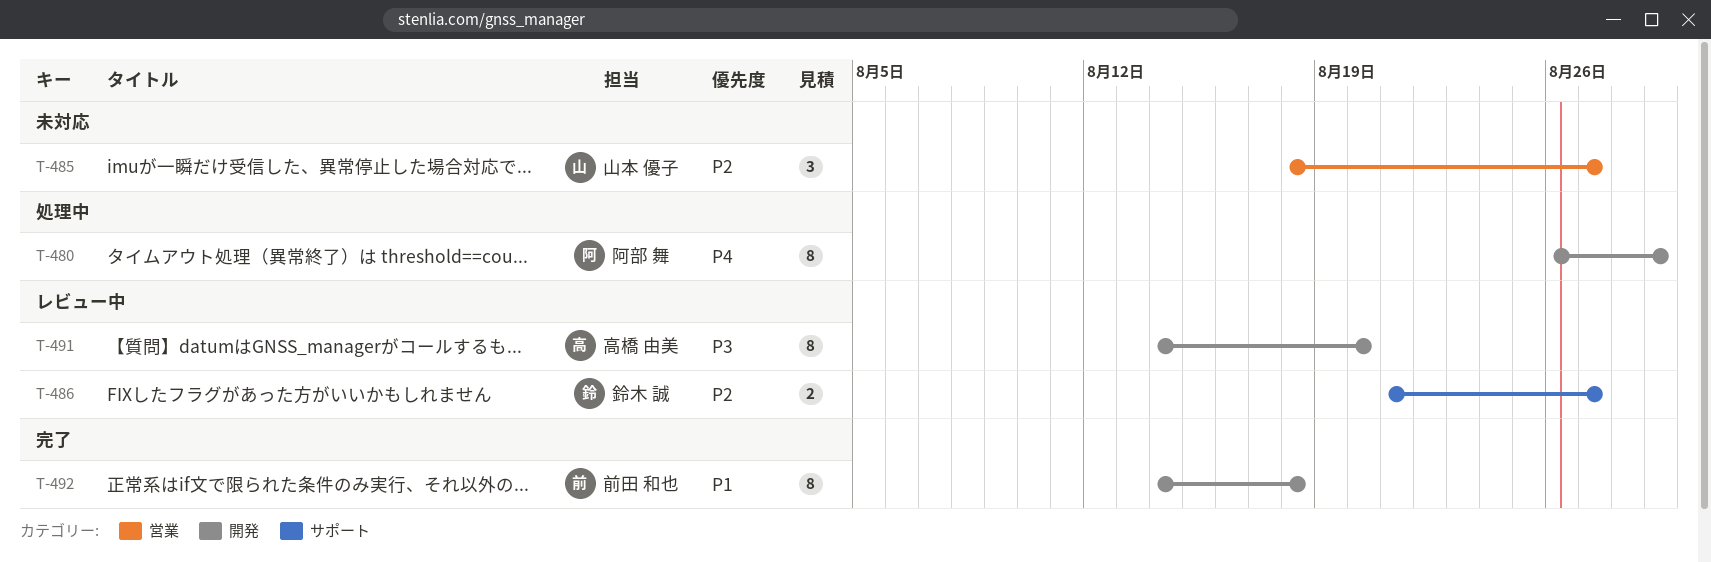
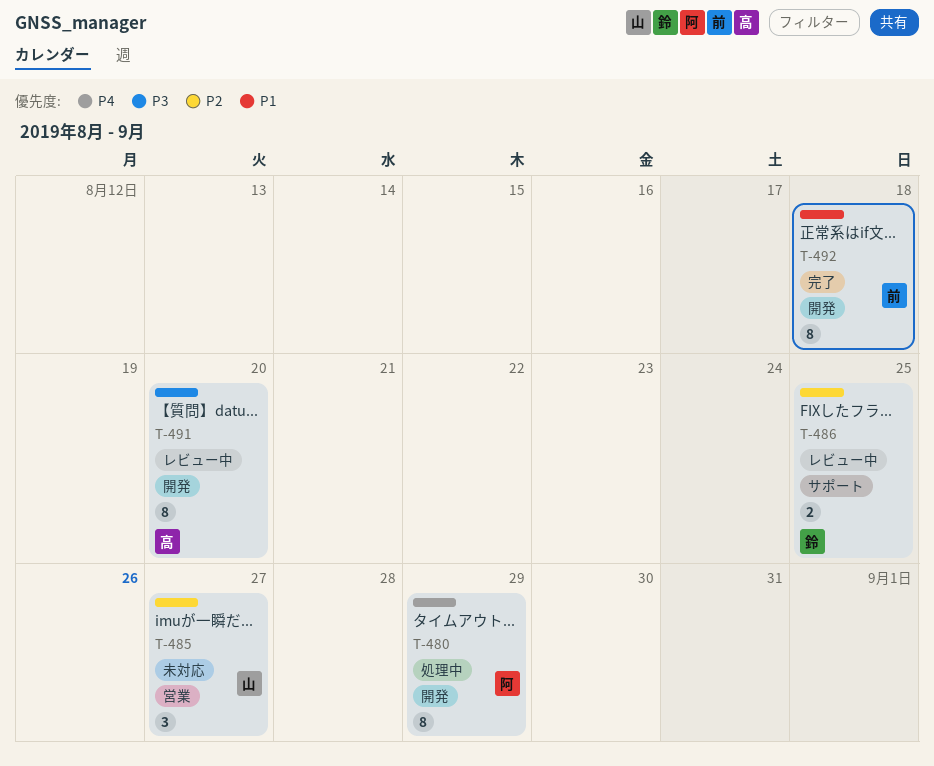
T-486, due: Aug 27 -> Aug 25

